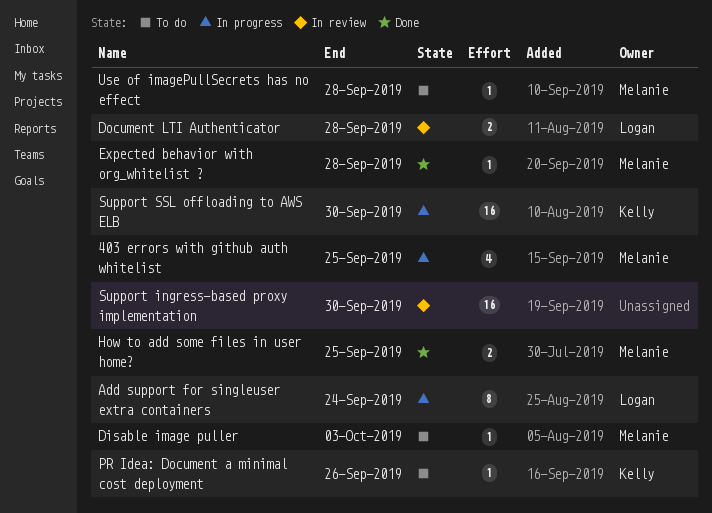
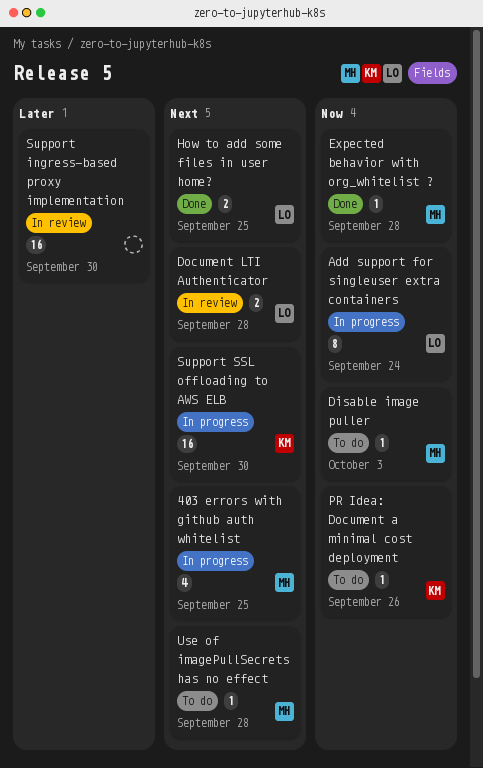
How to add some files in user home?, owner: Melanie -> Logan

